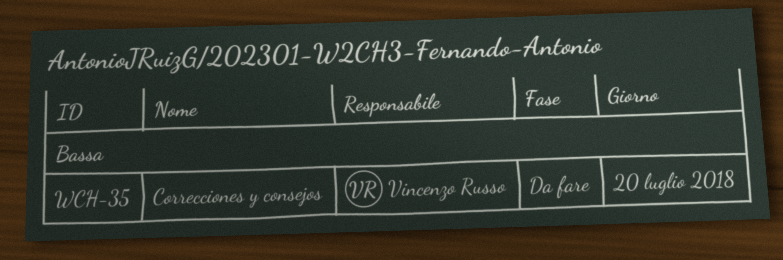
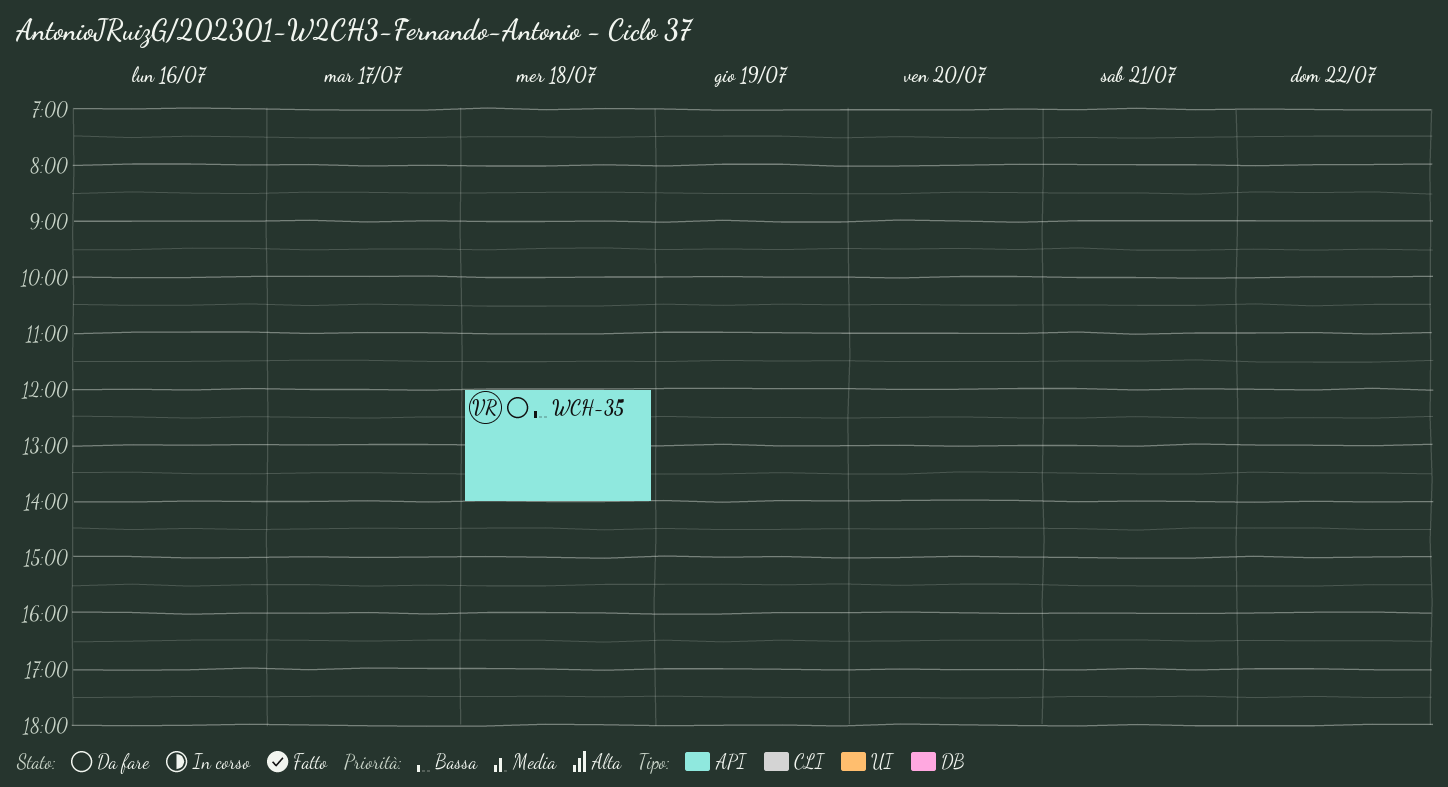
WCH-35, day: Jul 20 -> Jul 18

